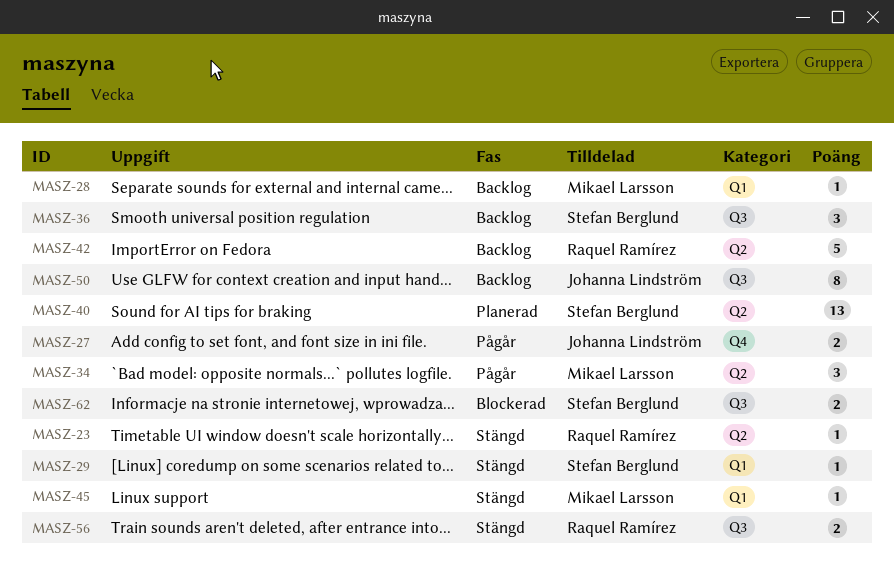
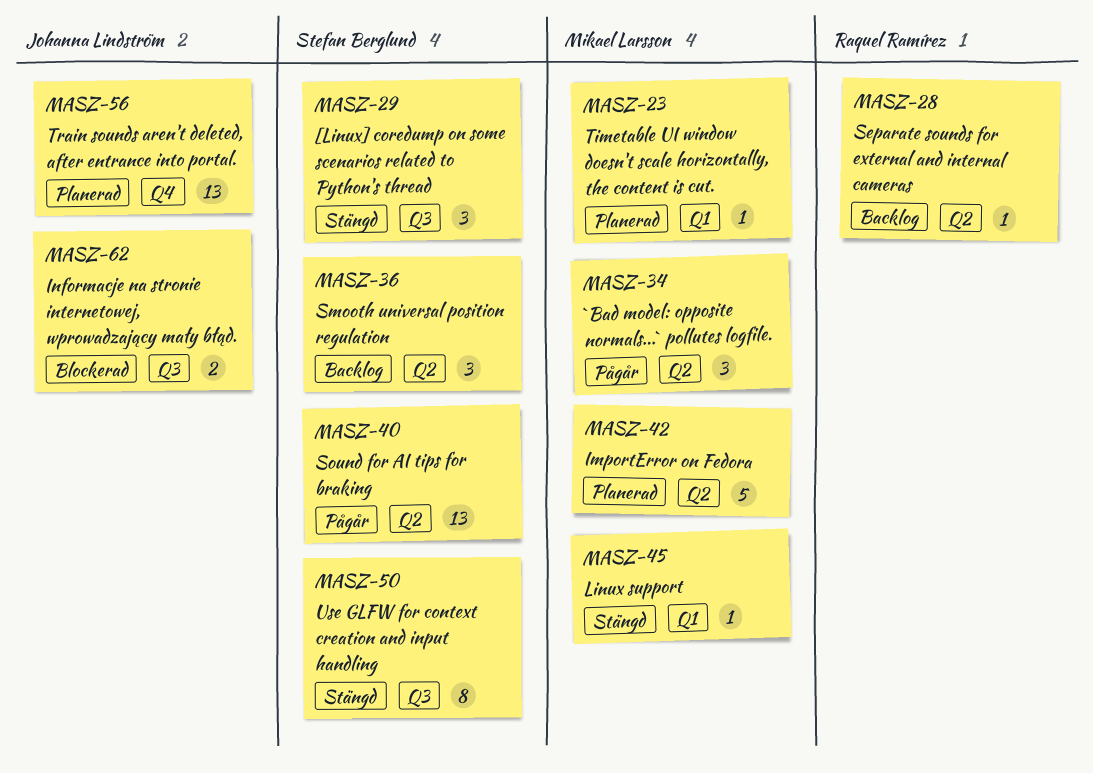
MASZ-23, status: Stängd -> Planerad
MASZ-23, owner: Raquel Ramírez -> Mikael Larsson
MASZ-23, label: Q2 -> Q1
MASZ-27: present -> none
MASZ-28, owner: Mikael Larsson -> Raquel Ramírez
MASZ-28, label: Q1 -> Q2
MASZ-29, label: Q1 -> Q3
MASZ-29, estimate: 1 -> 3
MASZ-36, label: Q3 -> Q2
MASZ-40, status: Planerad -> Pågår
MASZ-42, status: Backlog -> Planerad
MASZ-42, owner: Raquel Ramírez -> Mikael Larsson
MASZ-50, status: Backlog -> Stängd
MASZ-50, owner: Johanna Lindström -> Stefan Berglund
MASZ-56, status: Stängd -> Planerad
MASZ-56, owner: Raquel Ramírez -> Johanna Lindström
MASZ-56, label: Q3 -> Q4
MASZ-56, estimate: 2 -> 13
MASZ-62, owner: Stefan Berglund -> Johanna Lindström

